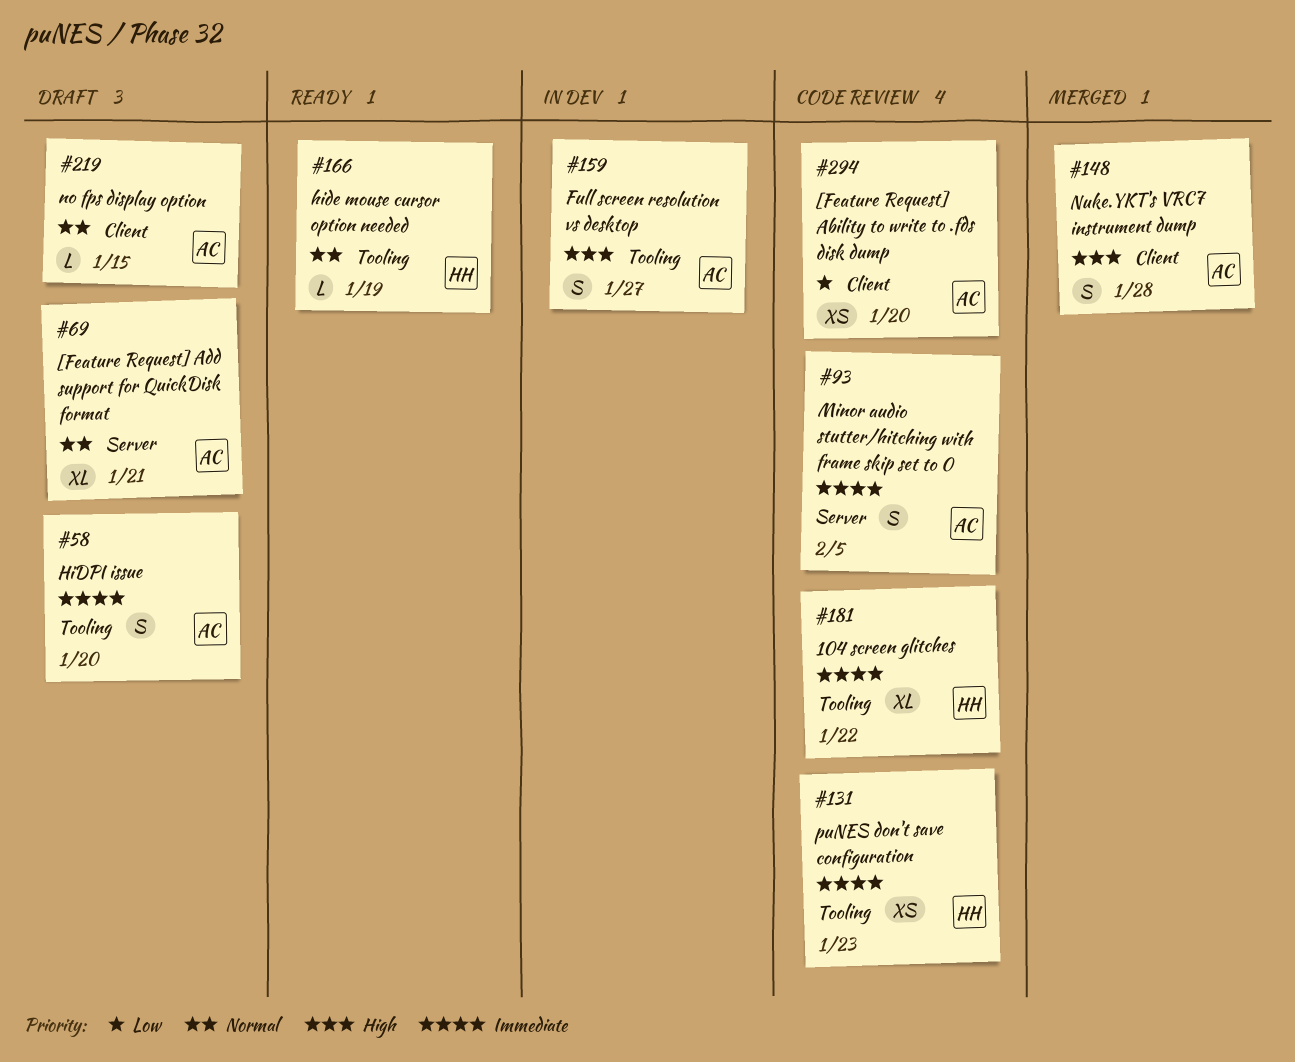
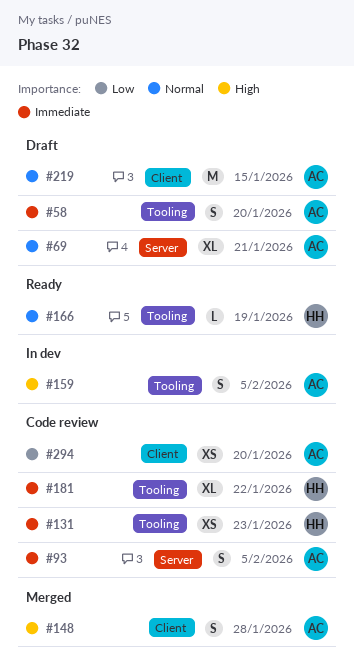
#159, due: Jan 27 -> Feb 5
#219, estimate: L -> M

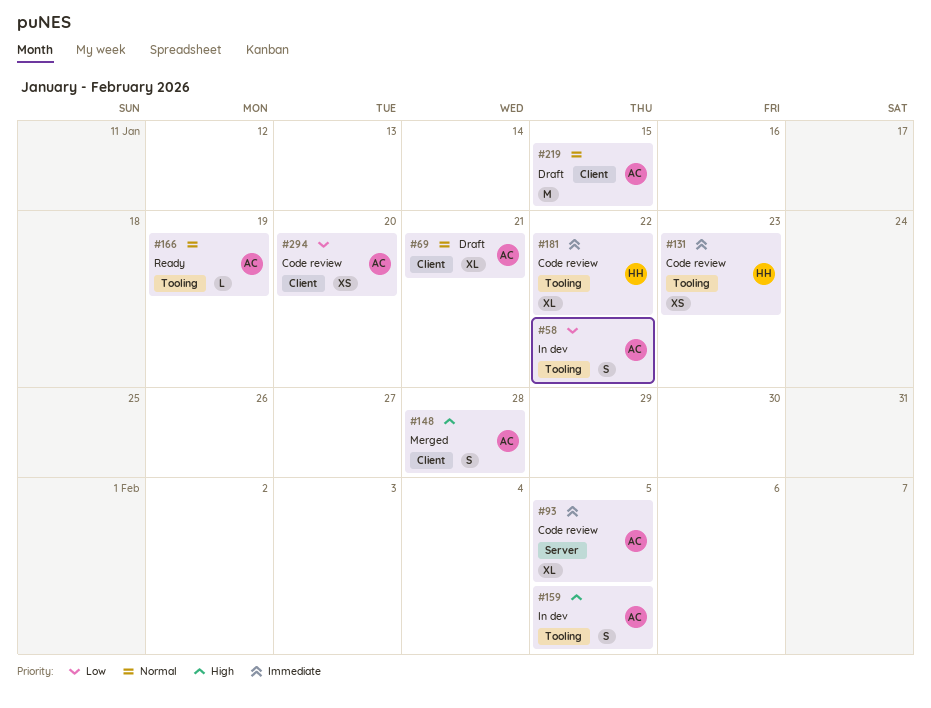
#58, status: Draft -> In dev
#58, priority: Immediate -> Low
#58, due: Jan 20 -> Jan 22
#69, label: Server -> Client
#93, estimate: S -> XL
#166, owner: HH -> AC

